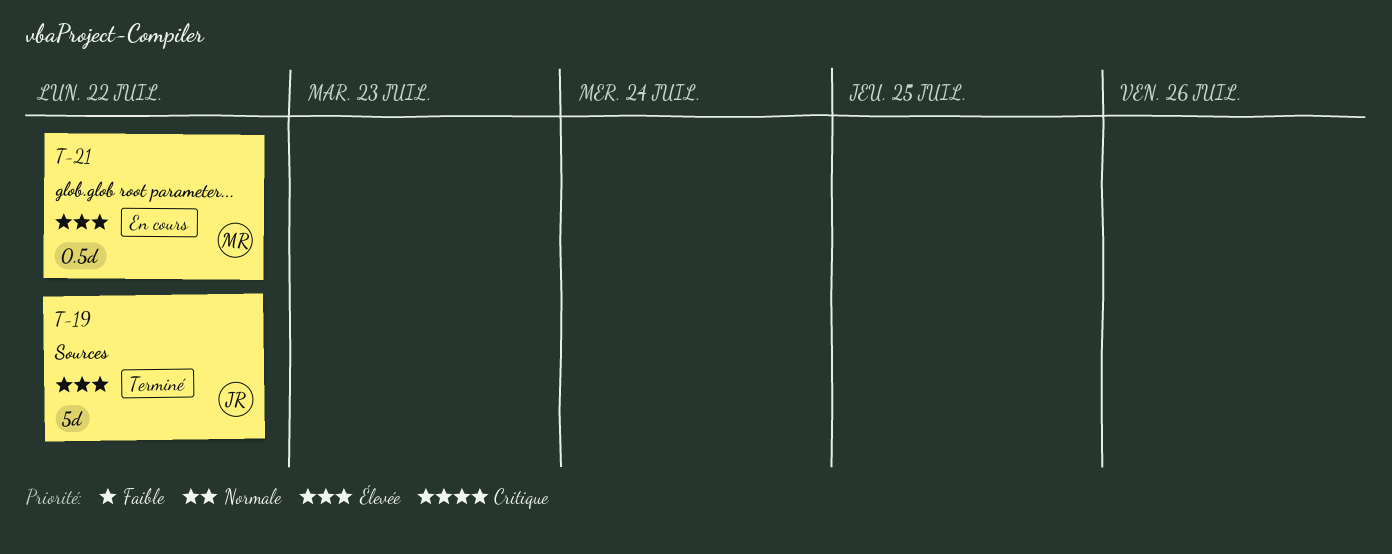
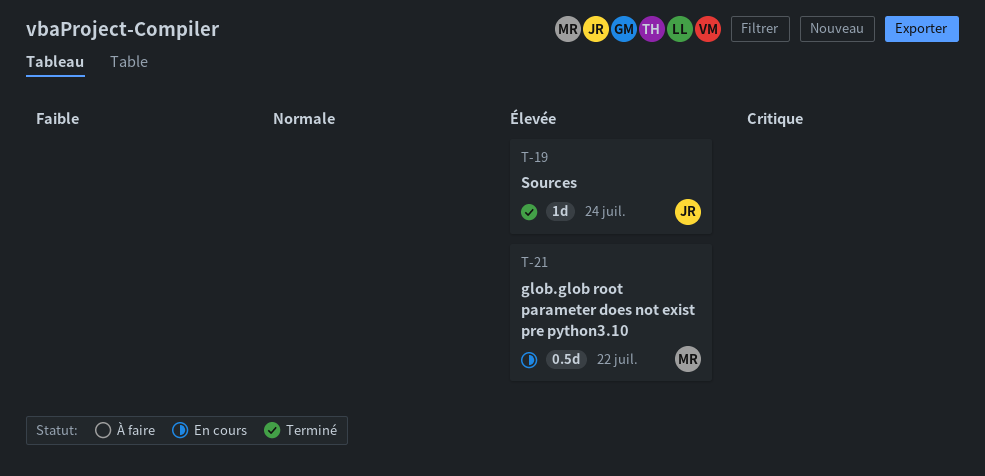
T-19, estimate: 5d -> 1d
T-19, due: Jul 22 -> Jul 24

